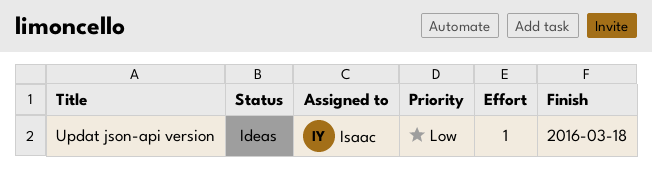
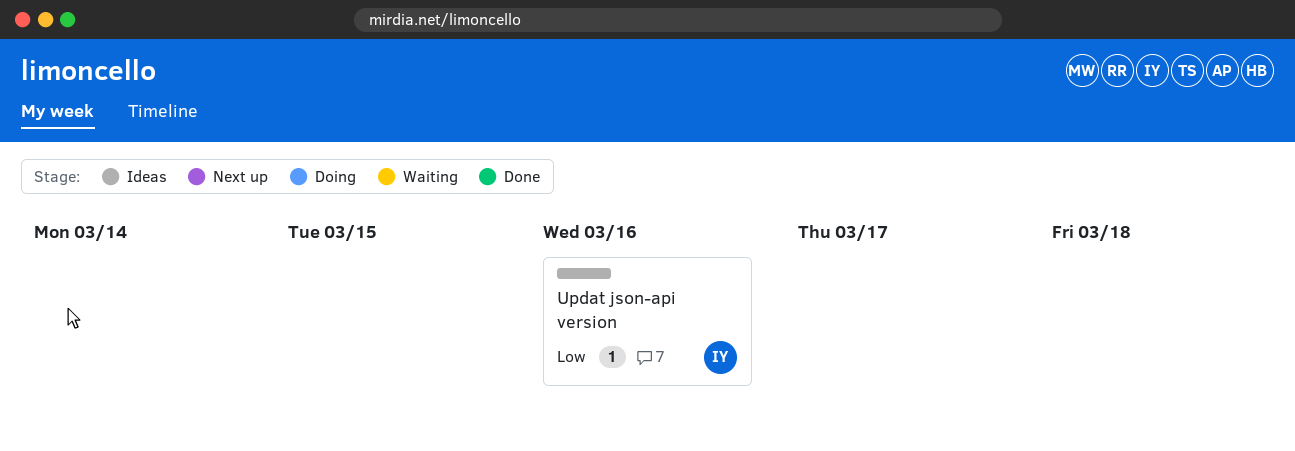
Updat json-api version, due: Mar 18 -> Mar 16

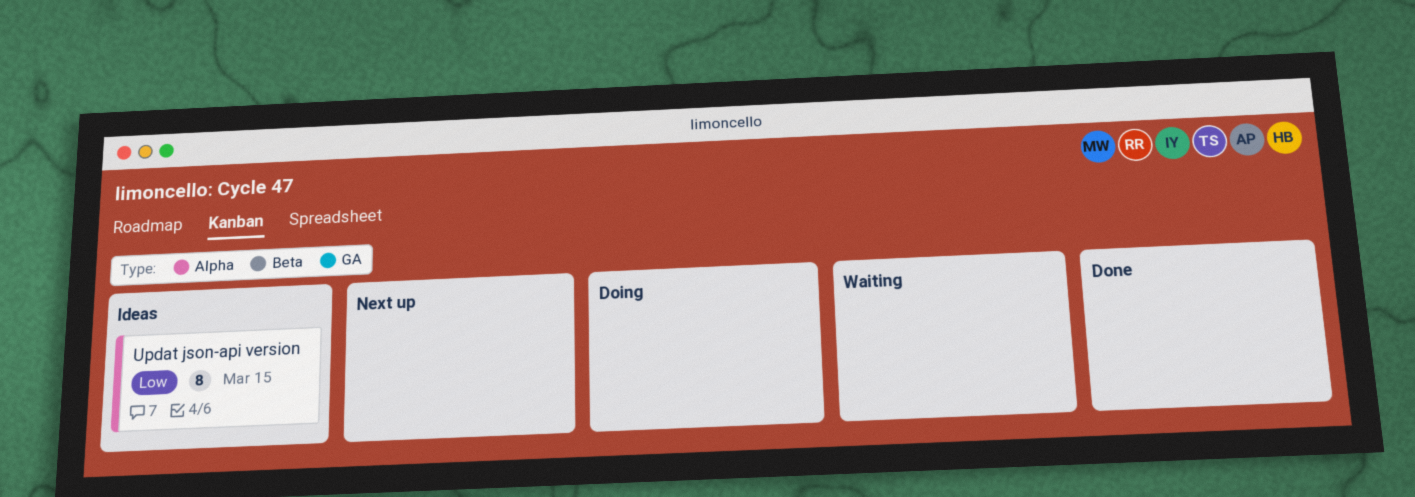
Updat json-api version, estimate: 1 -> 8
Updat json-api version, due: Mar 16 -> Mar 15

